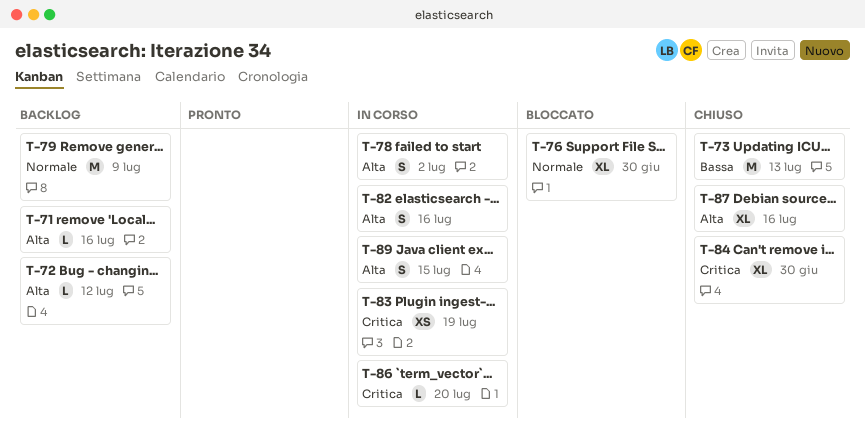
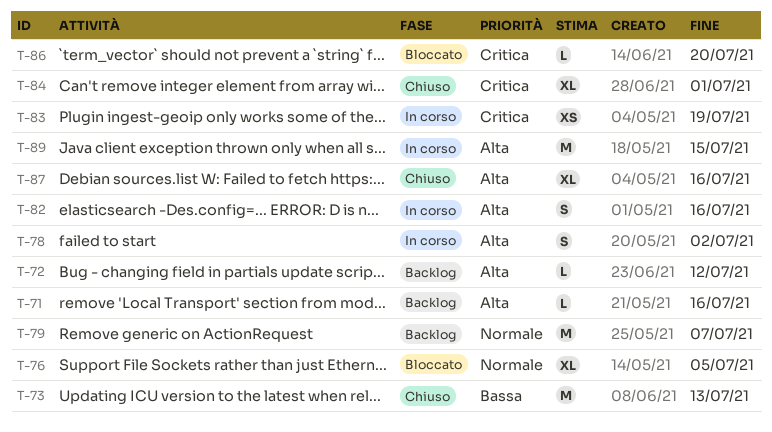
T-76, due: Jun 30 -> Jul 5
T-79, due: Jul 9 -> Jul 7
T-84, due: Jun 30 -> Jul 1
T-86, status: In corso -> Bloccato
T-89, estimate: S -> M

